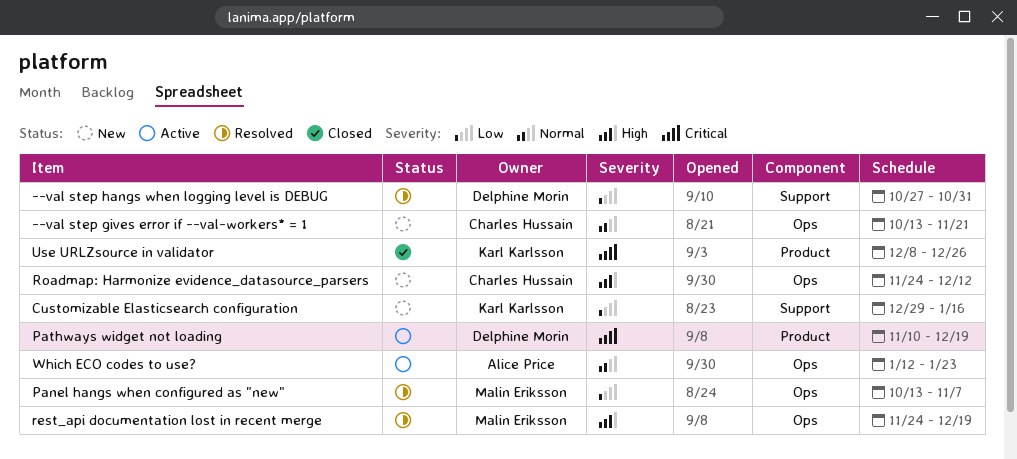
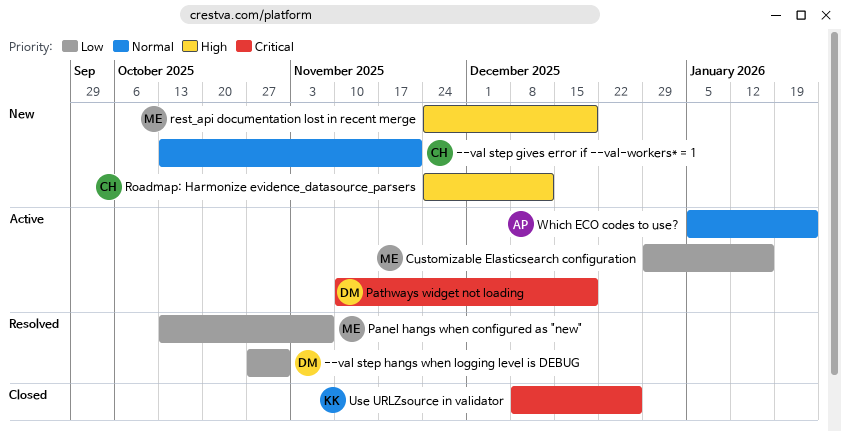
Customizable Elasticsearch configuration, status: New -> Active
Customizable Elasticsearch configuration, owner: Karl Karlsson -> Malin Eriksson
rest_api documentation lost in recent merge, status: Resolved -> New
Which ECO codes to use?, start: Jan 12 -> Jan 5

